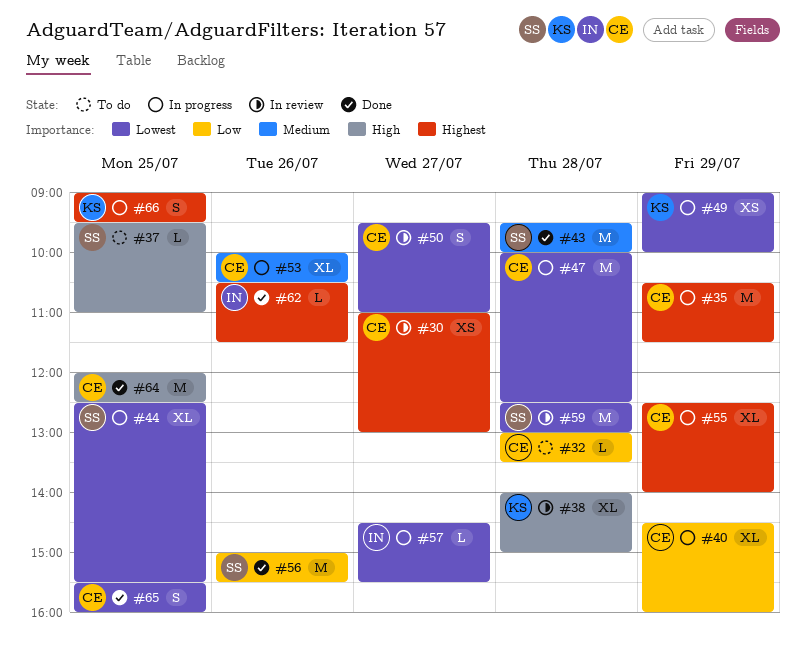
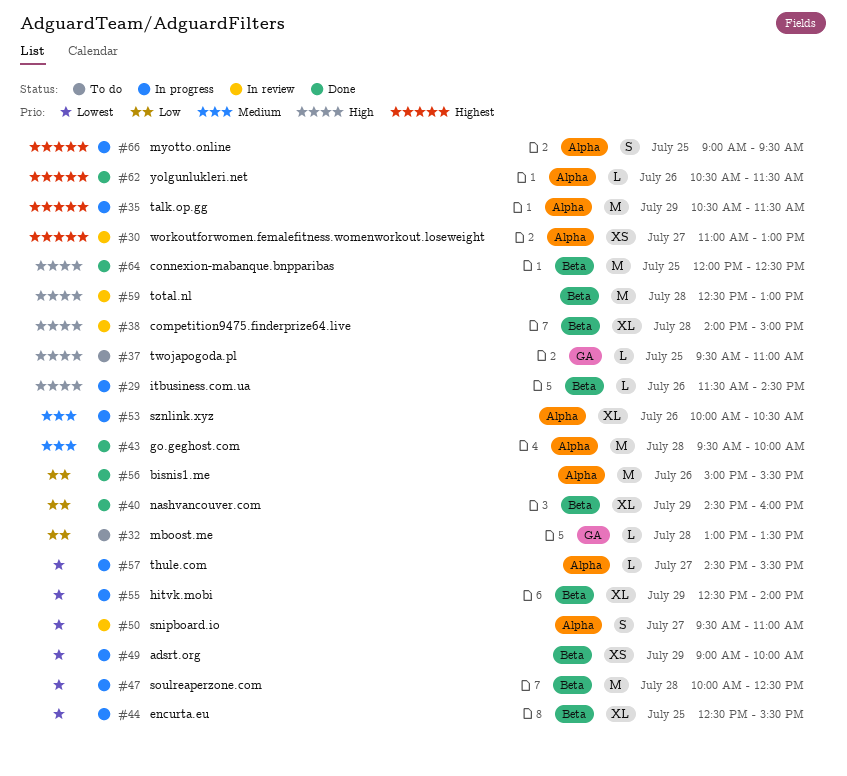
#29: none -> present
#40, status: In progress -> Done
#55, priority: Highest -> Lowest
#59, priority: Lowest -> High
#65: present -> none

